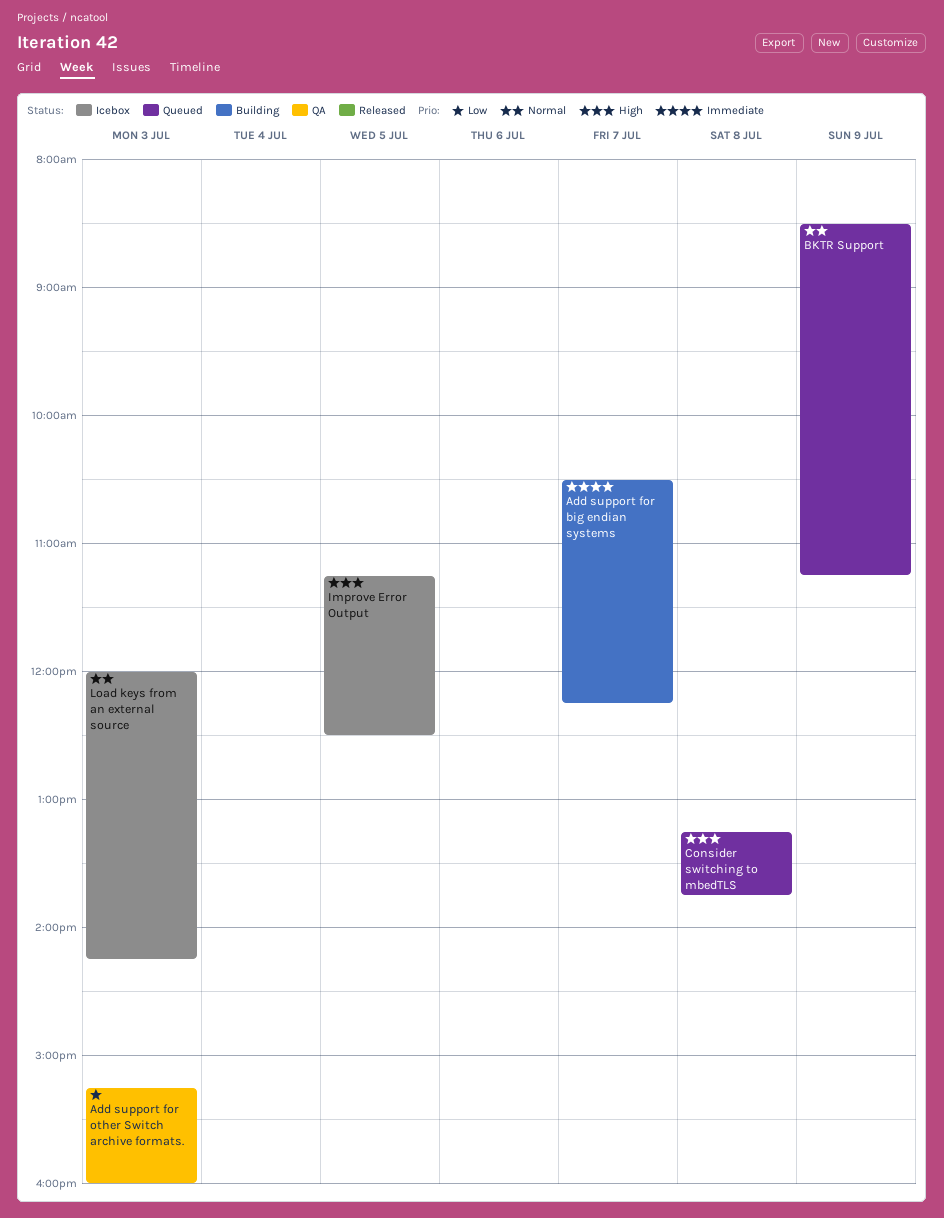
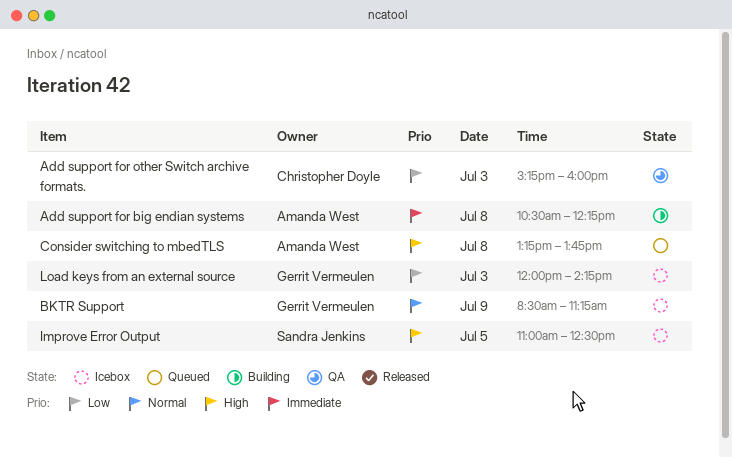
Add support for big endian systems, day: Jul 7 -> Jul 8
BKTR Support, status: Queued -> Icebox
Improve Error Output, begins: 11:15 -> 11:00
Load keys from an external source, priority: Normal -> Low

